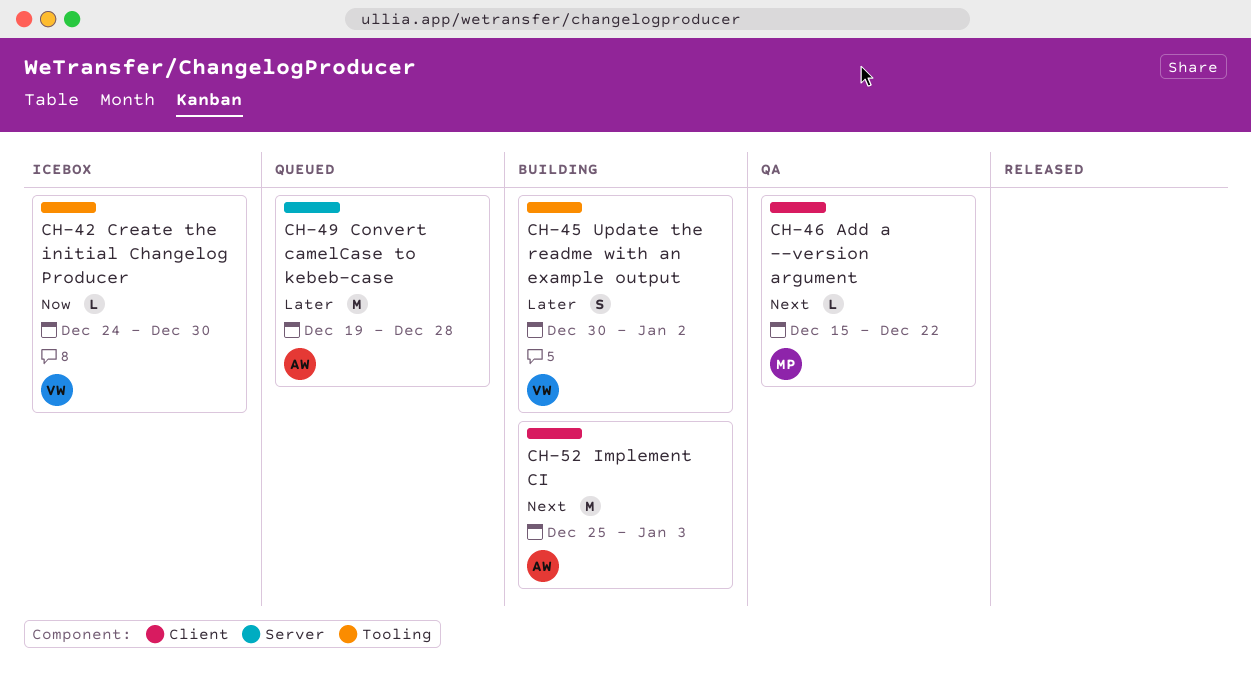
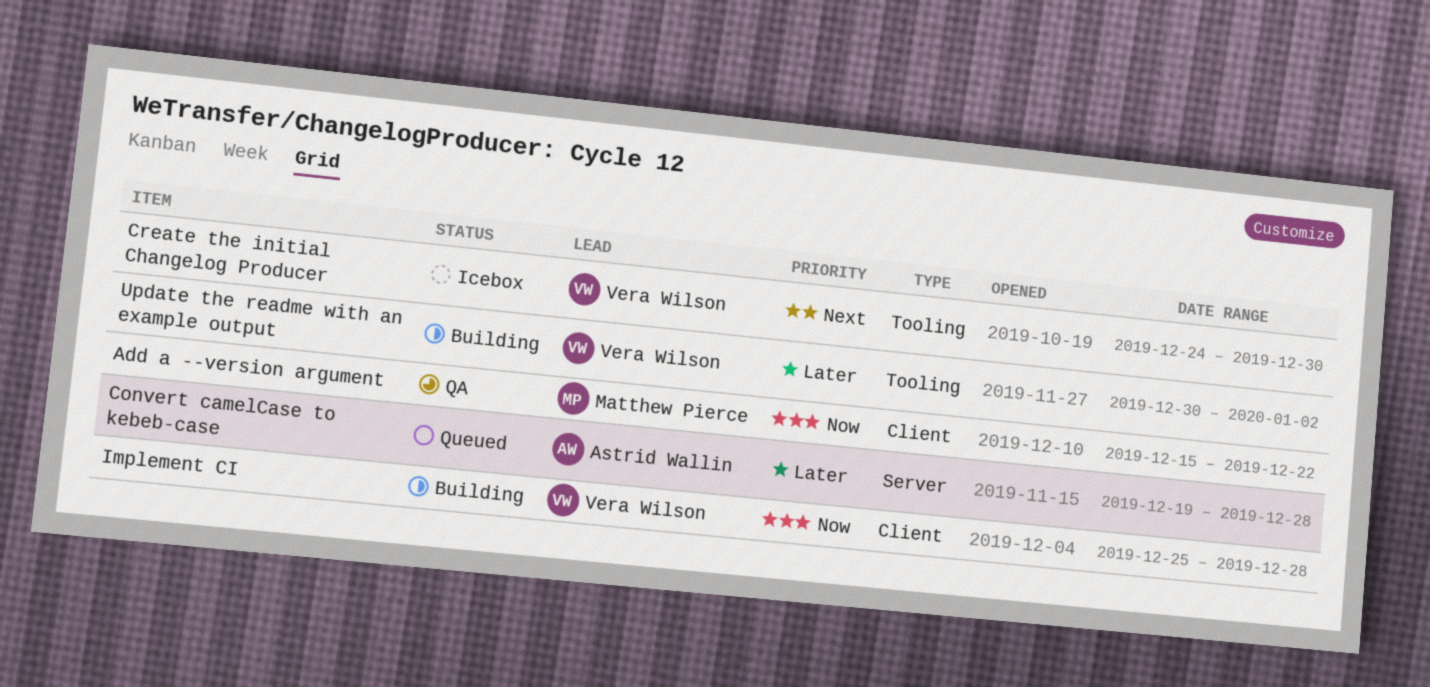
Add a --version argument, priority: Next -> Now
Create the initial Changelog Producer, priority: Now -> Next
Implement CI, owner: Astrid Wallin -> Vera Wilson
Implement CI, priority: Next -> Now
Implement CI, due: Jan 3 -> Dec 28

